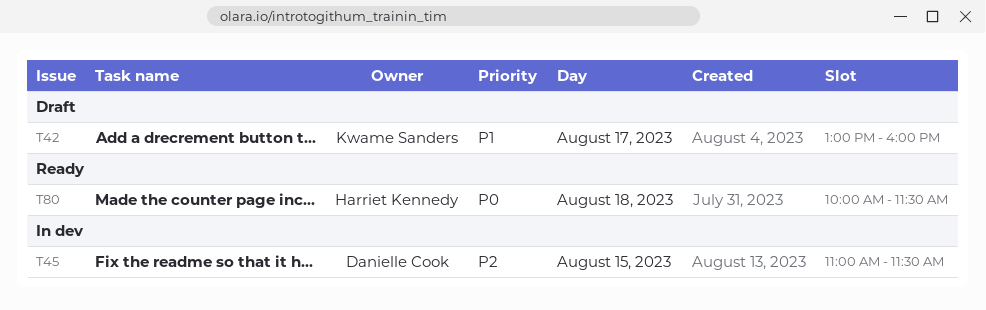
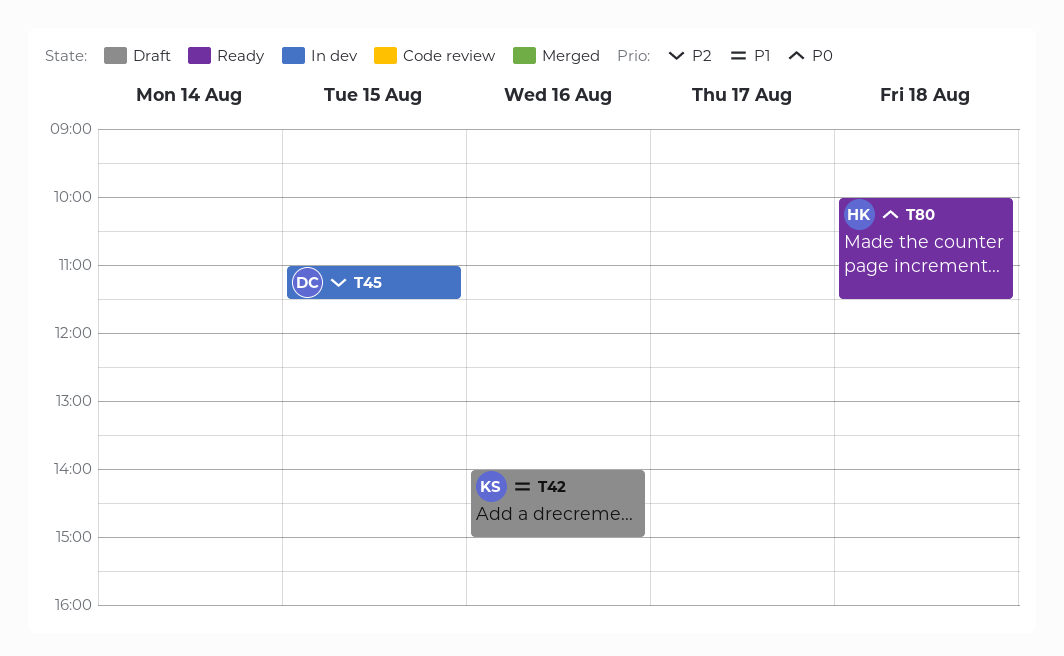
T42, day: Aug 17 -> Aug 16
T42, begins: 13:00 -> 14:00
T42, ends: 16:00 -> 15:00

